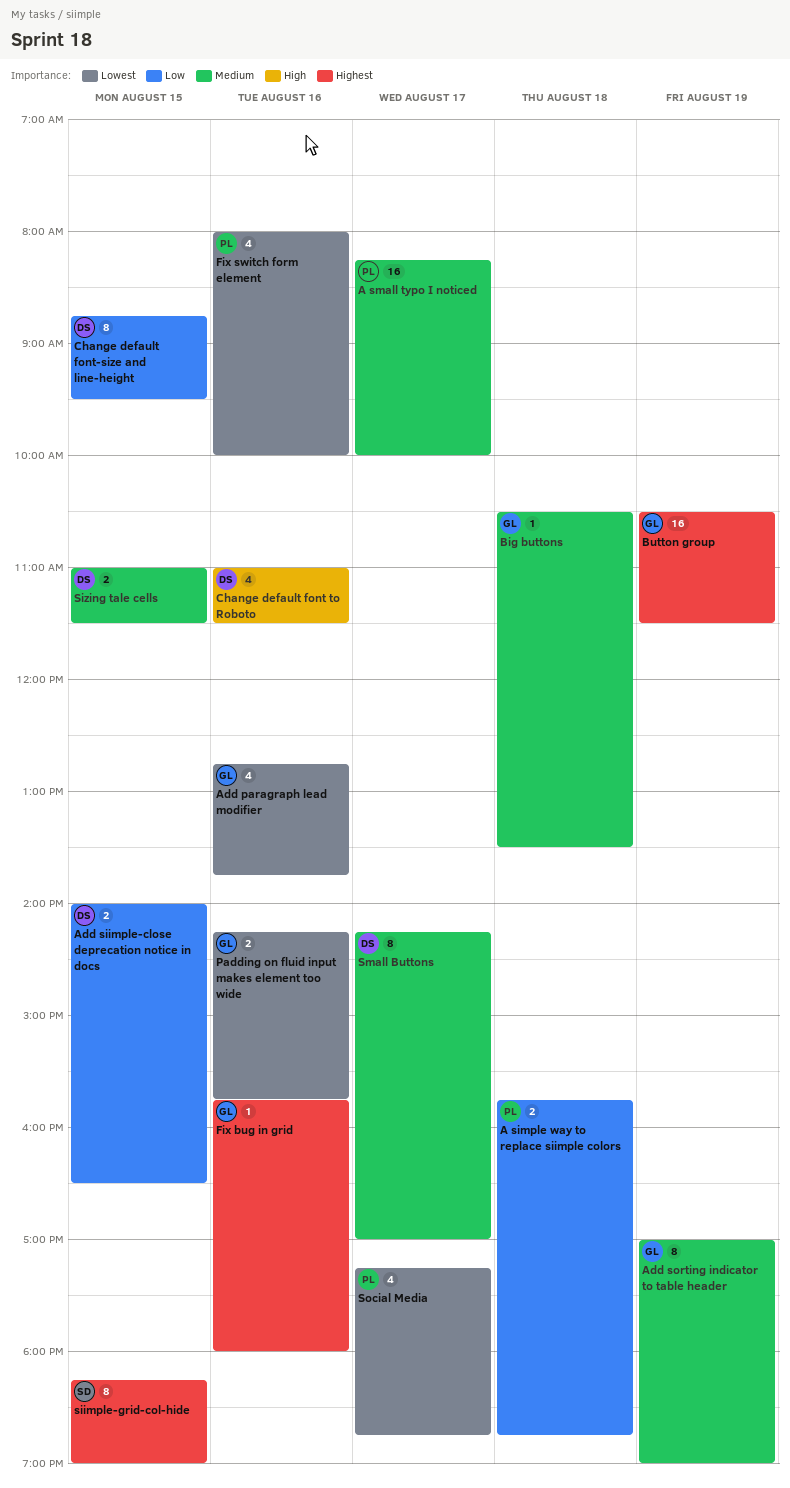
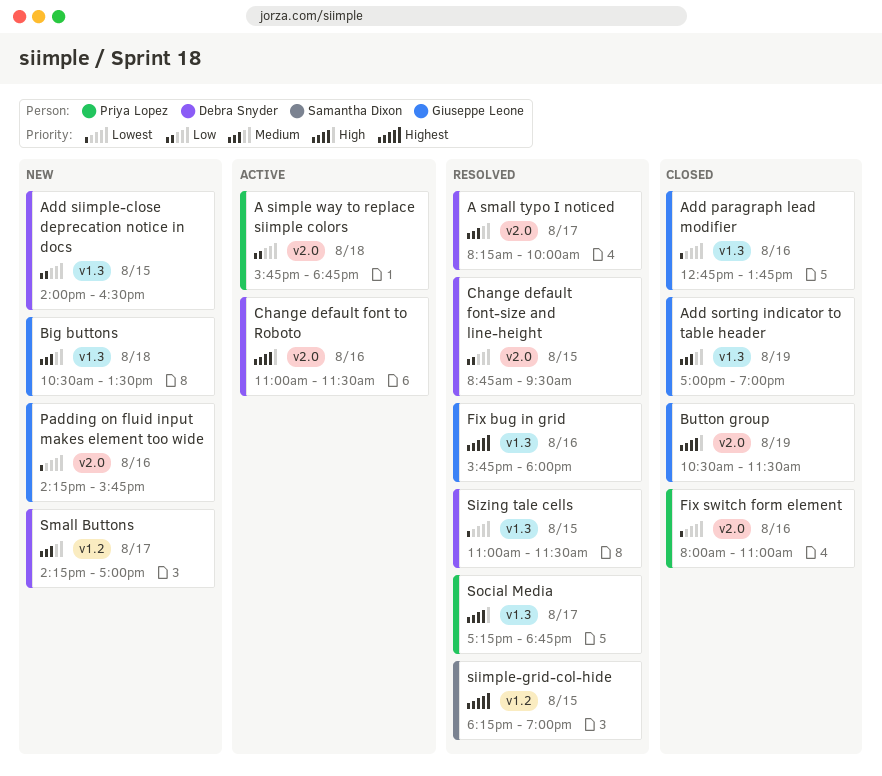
A small typo I noticed, owner: Priya Lopez -> Debra Snyder
Button group, priority: Highest -> High
Fix switch form element, ends: 10:00 -> 11:00
Sizing tale cells, priority: Medium -> Lowest
Social Media, priority: Lowest -> High

